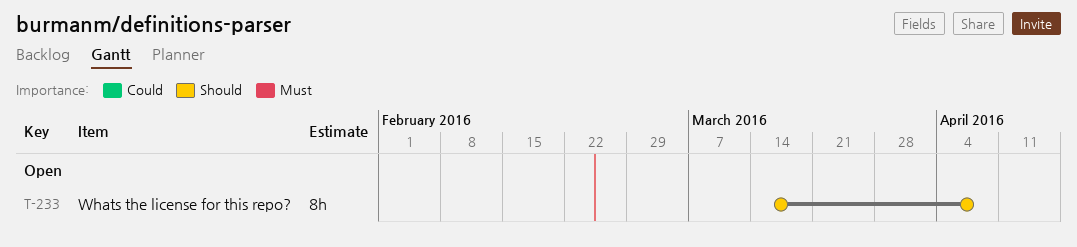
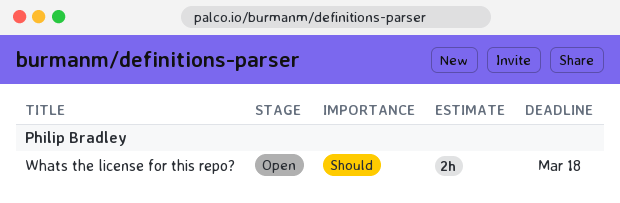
Whats the license for this repo?, estimate: 8h -> 2h
Whats the license for this repo?, due: Apr 8 -> Mar 18

